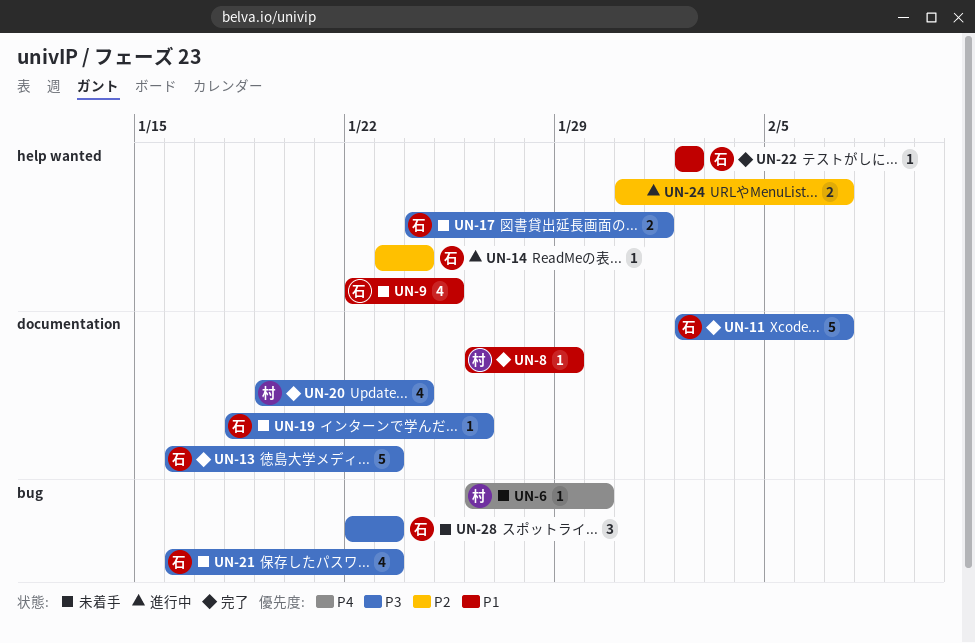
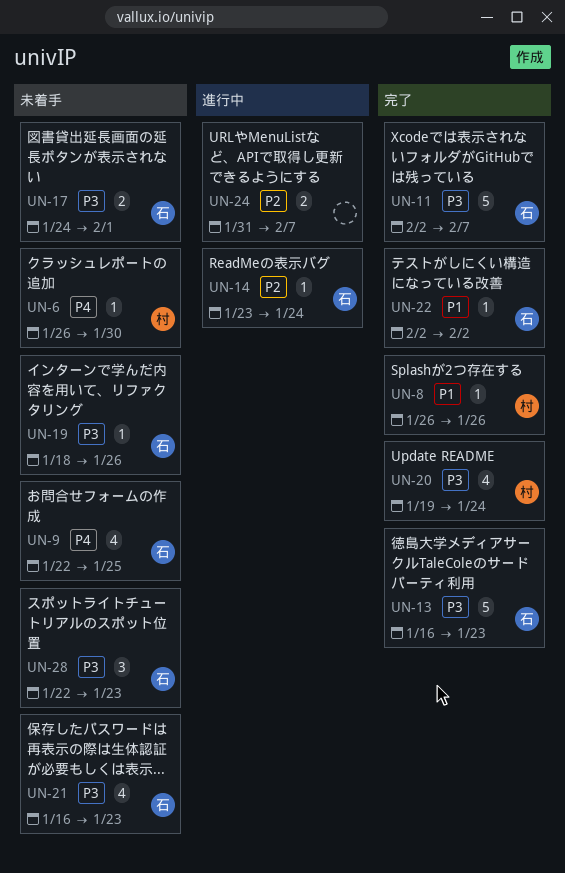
UN-8, due: Jan 29 -> Jan 26
UN-9, priority: P1 -> P4

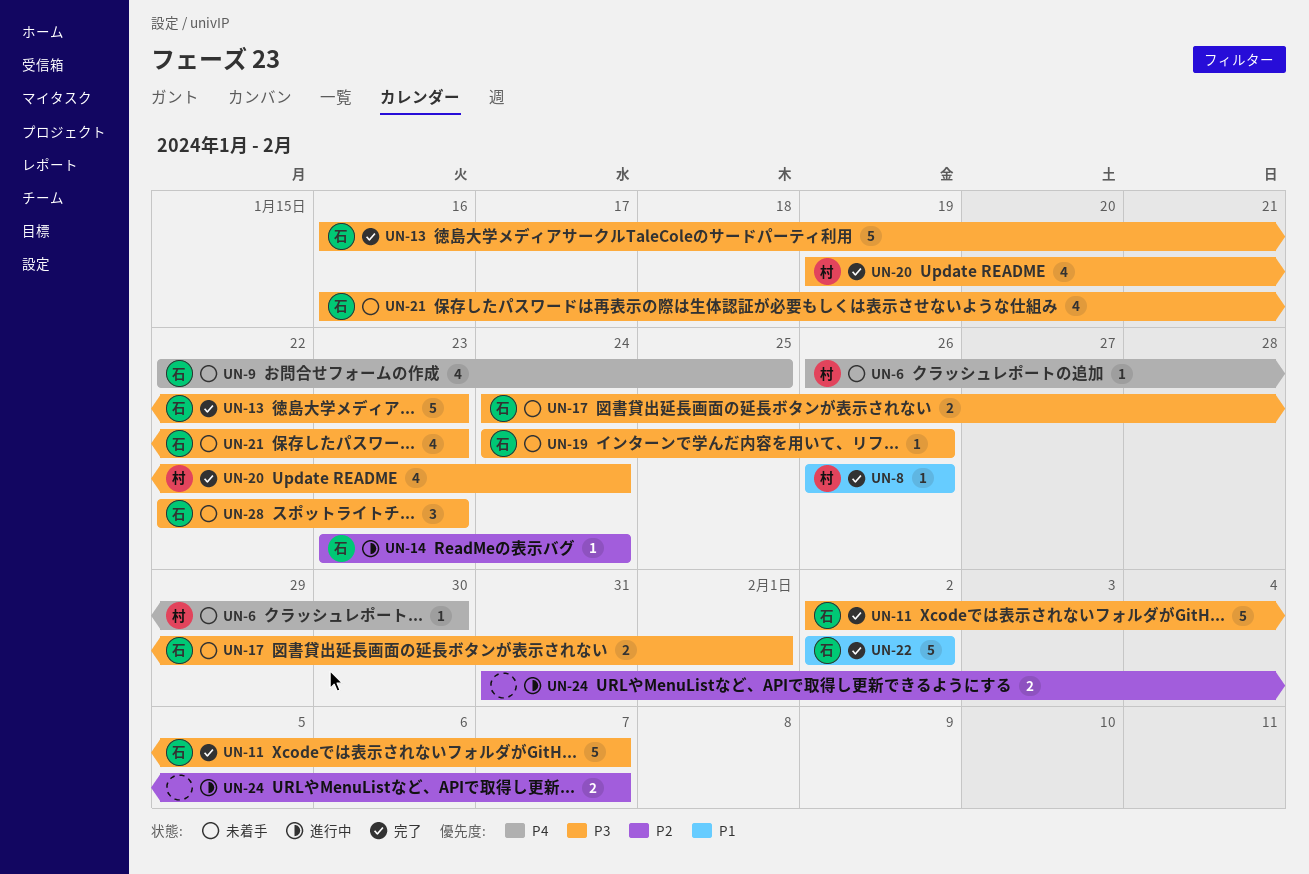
UN-19, start: Jan 18 -> Jan 24
UN-22, estimate: 1 -> 5

